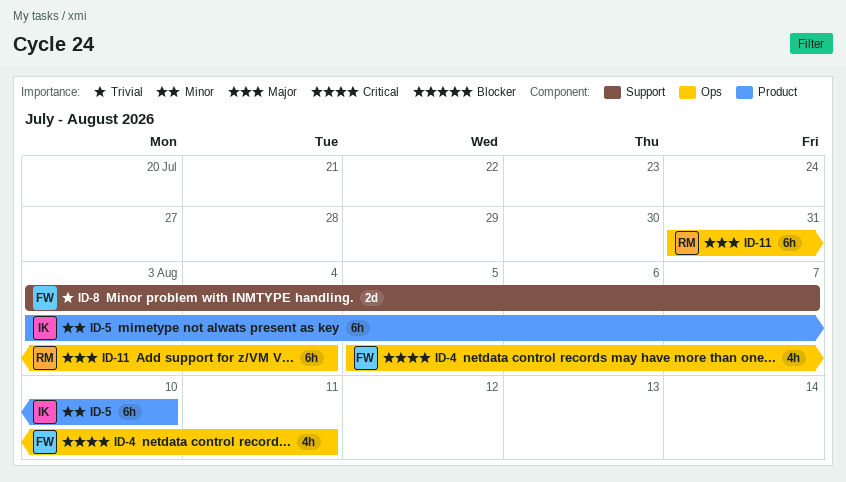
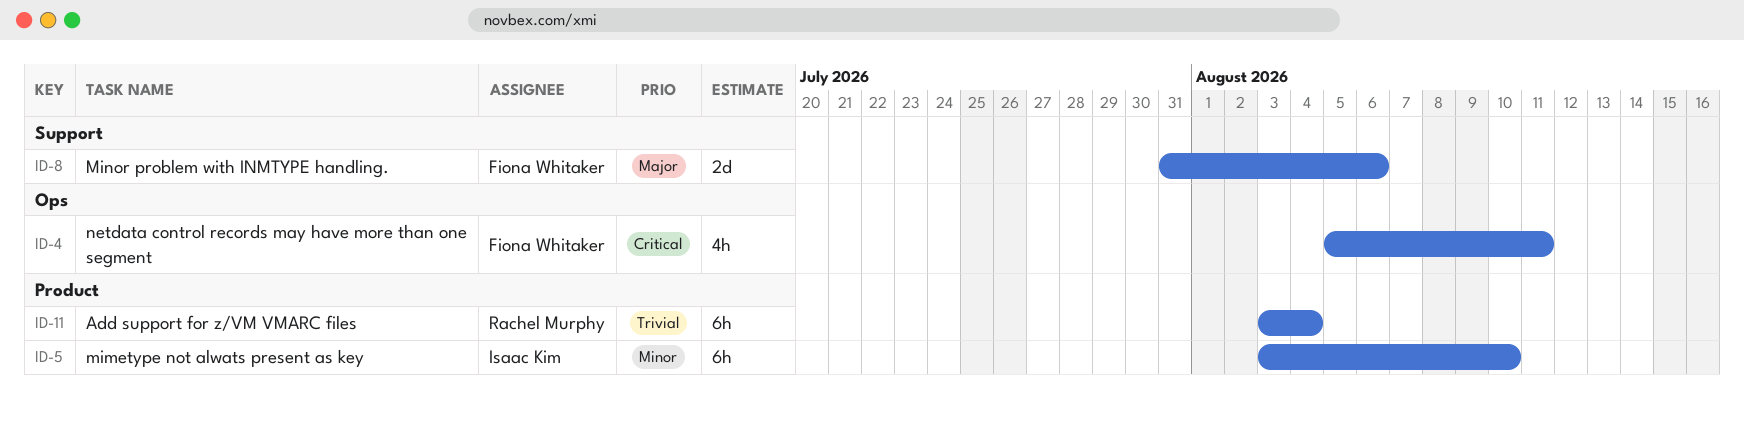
ID-8, priority: Trivial -> Major
ID-8, start: Aug 3 -> Jul 31
ID-8, due: Aug 7 -> Aug 6
ID-11, priority: Major -> Trivial
ID-11, label: Ops -> Product
ID-11, start: Jul 31 -> Aug 3

